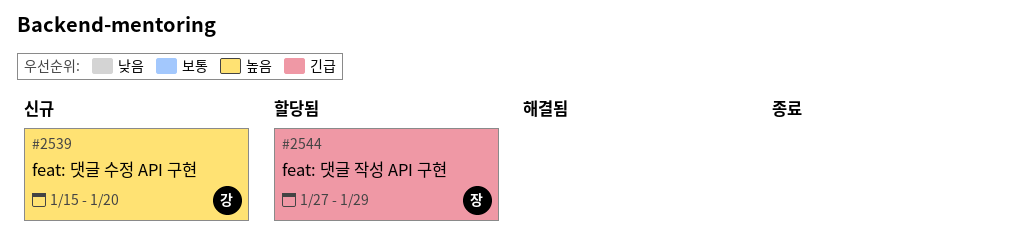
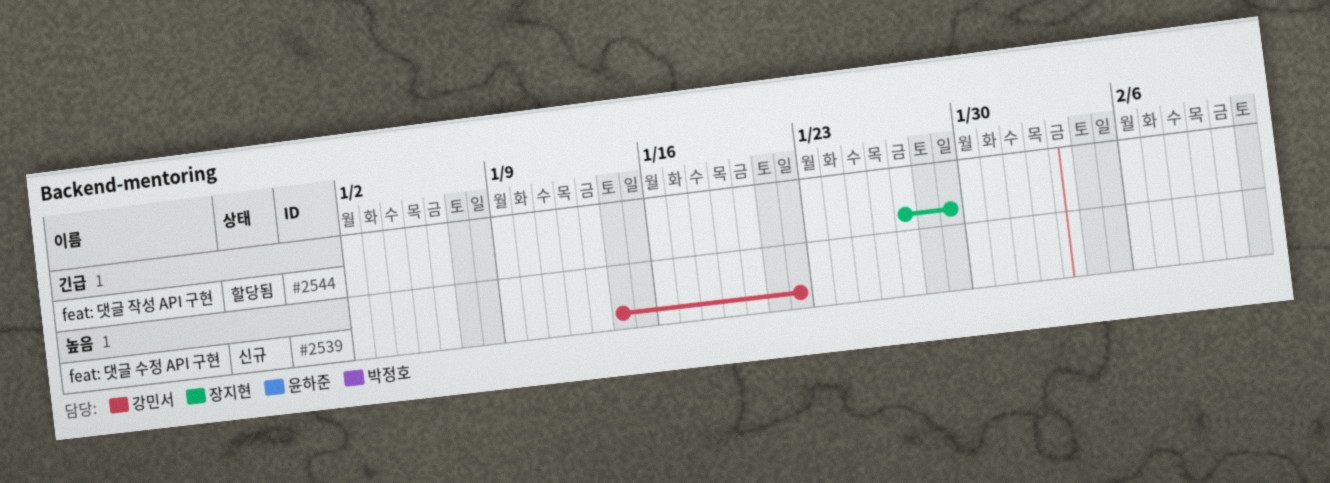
#2539, start: Jan 15 -> Jan 14
#2539, due: Jan 20 -> Jan 22

